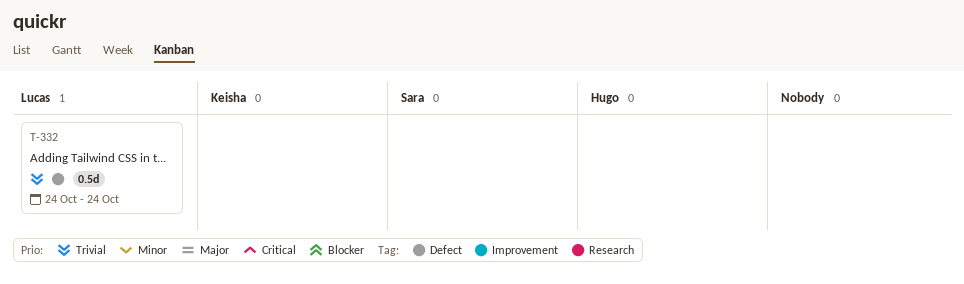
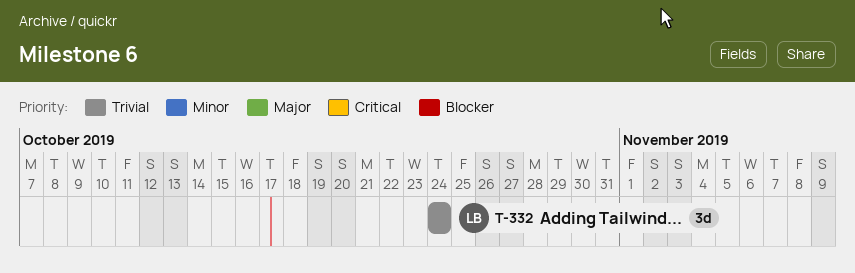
T-332, estimate: 0.5d -> 3d

